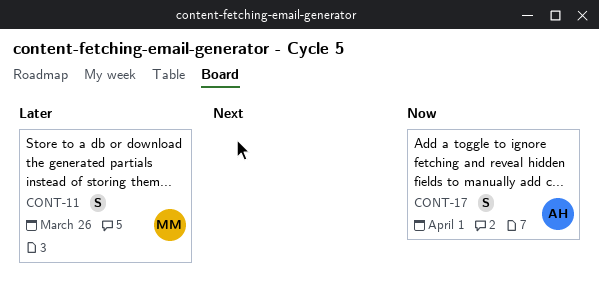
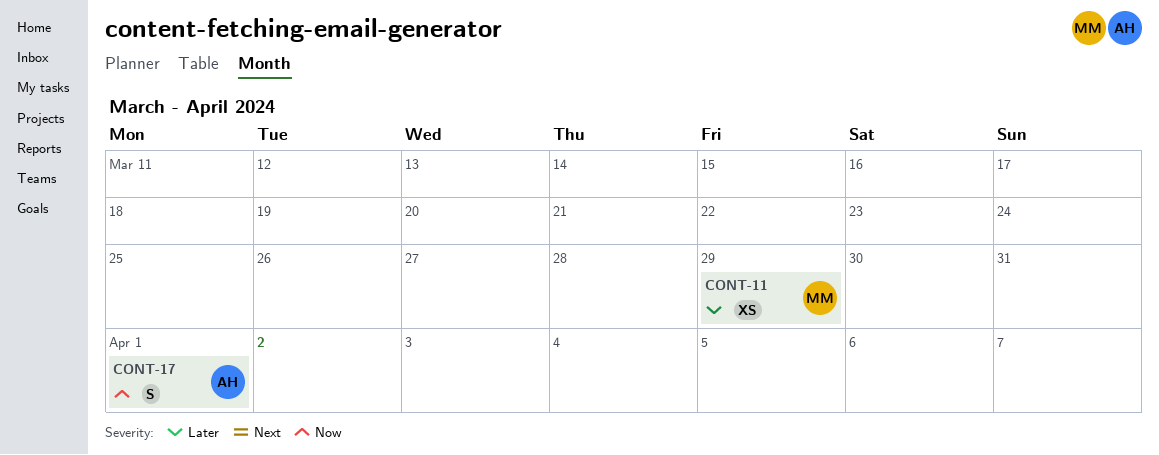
CONT-11, estimate: S -> XS
CONT-11, due: Mar 26 -> Mar 29

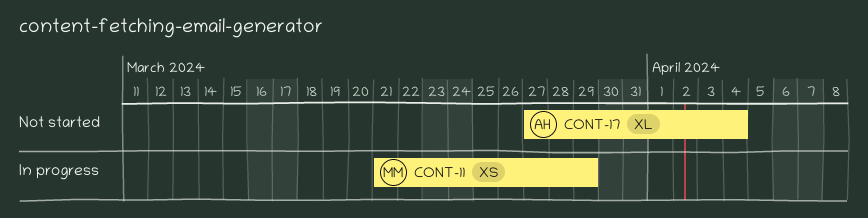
CONT-17, estimate: S -> XL
CONT-17, due: Apr 1 -> Apr 4

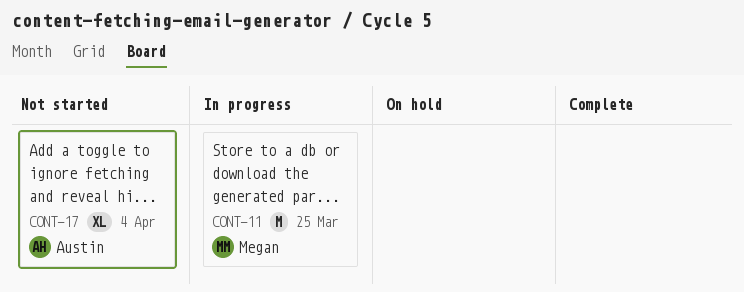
CONT-11, estimate: XS -> M
CONT-11, due: Mar 29 -> Mar 25

